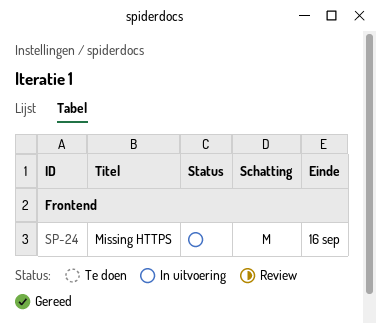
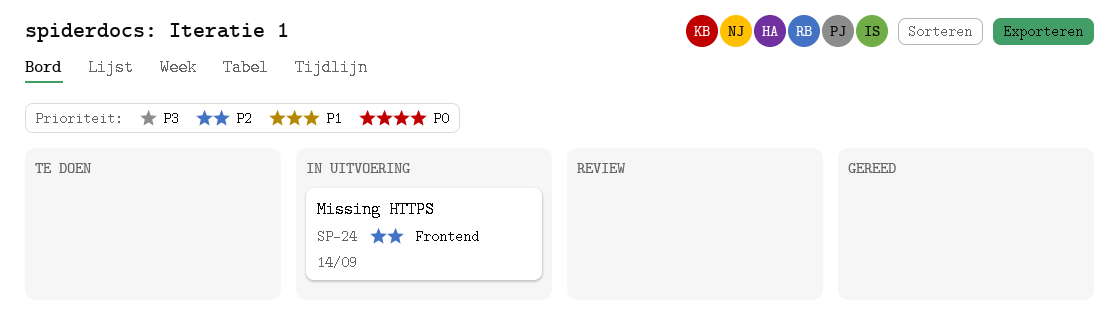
SP-24, due: Sep 16 -> Sep 14

